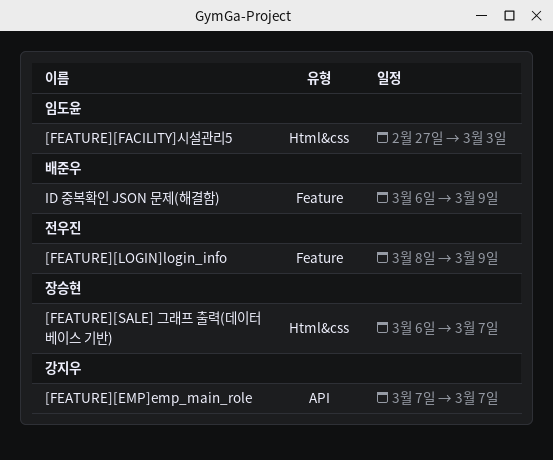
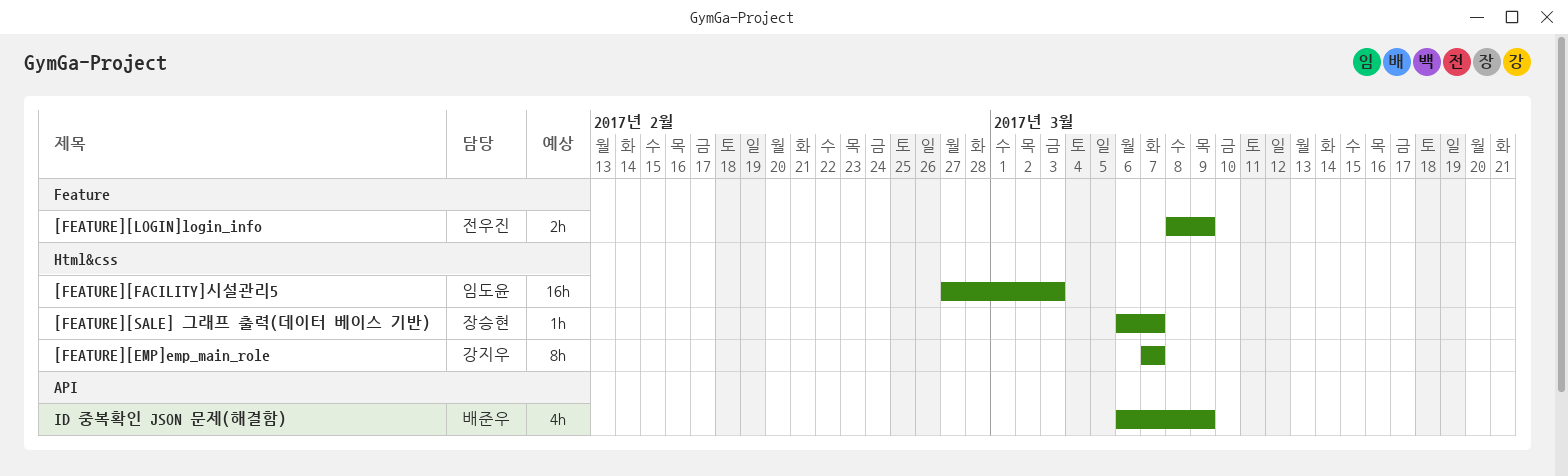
[FEATURE][EMP]emp_main_role, label: API -> Html&css
ID 중복확인 JSON 문제(해결함), label: Feature -> API

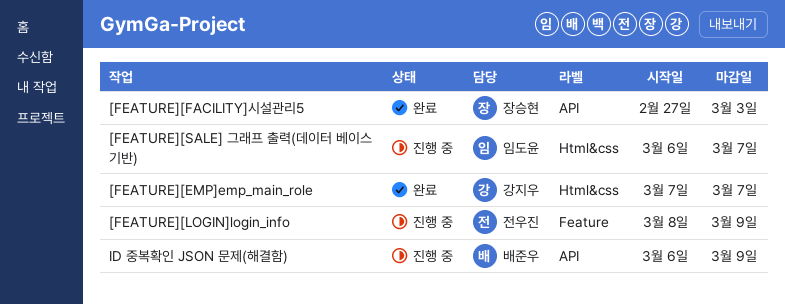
[FEATURE][FACILITY]시설관리5, owner: 임도윤 -> 장승현
[FEATURE][FACILITY]시설관리5, label: Html&css -> API
[FEATURE][SALE] 그래프 출력(데이터 베이스 기반), owner: 장승현 -> 임도윤

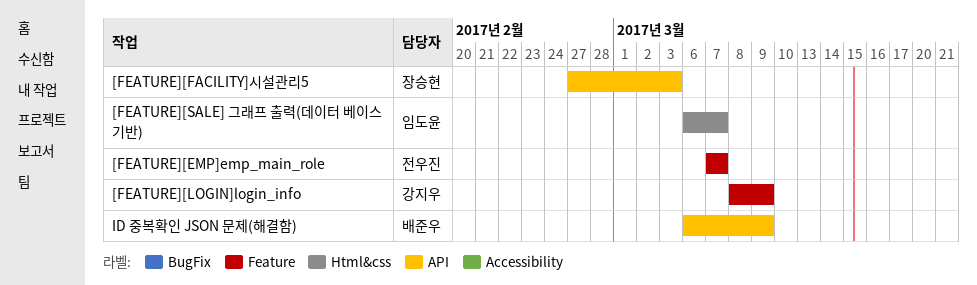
[FEATURE][EMP]emp_main_role, owner: 강지우 -> 전우진
[FEATURE][EMP]emp_main_role, label: Html&css -> Feature
[FEATURE][LOGIN]login_info, owner: 전우진 -> 강지우

